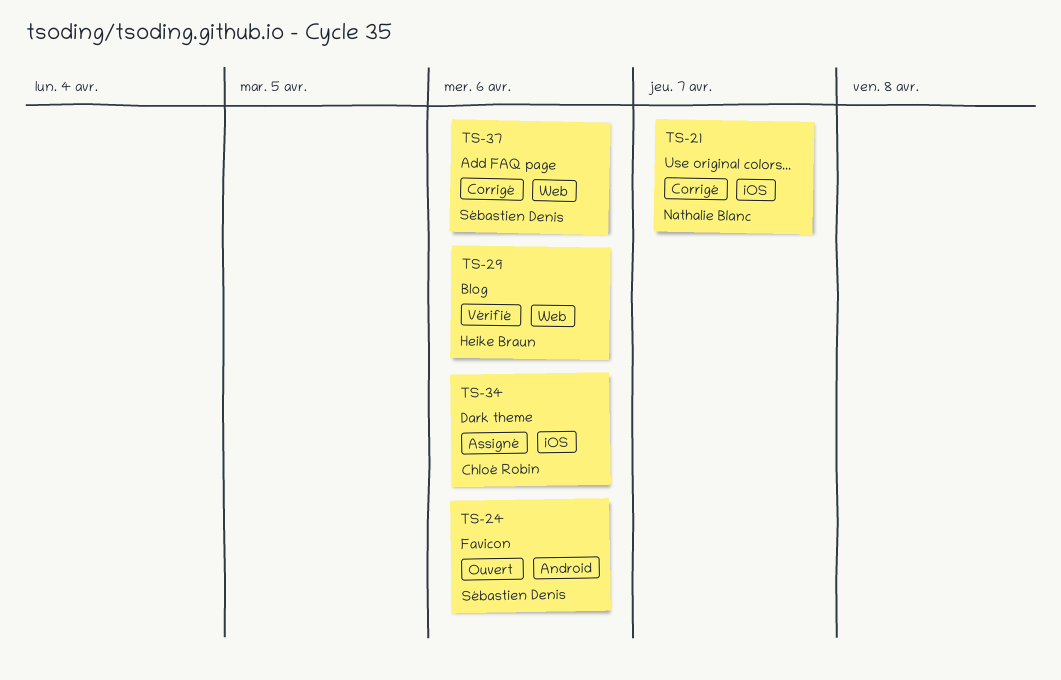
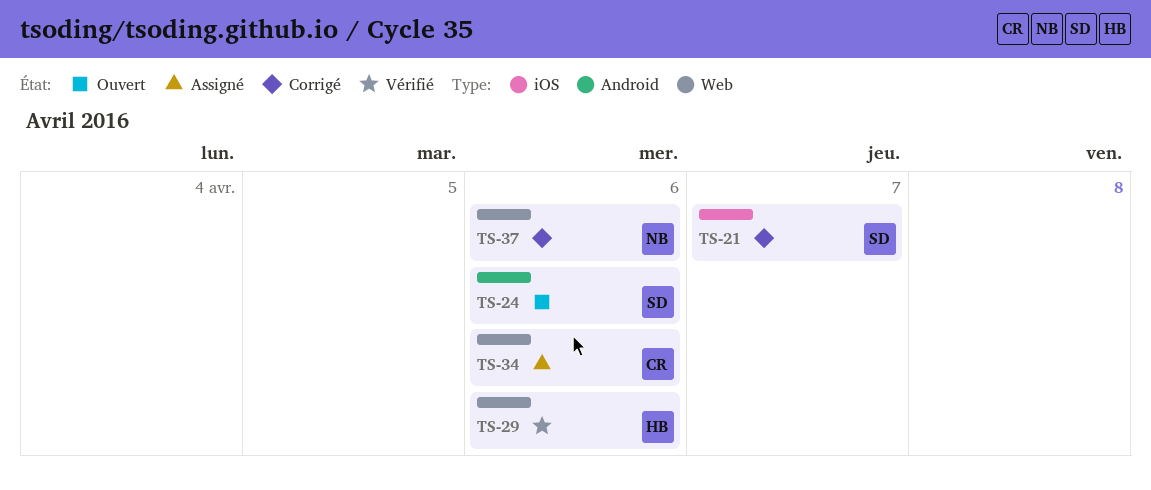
TS-21, owner: Nathalie Blanc -> Sébastien Denis
TS-34, label: iOS -> Web
TS-37, owner: Sébastien Denis -> Nathalie Blanc

